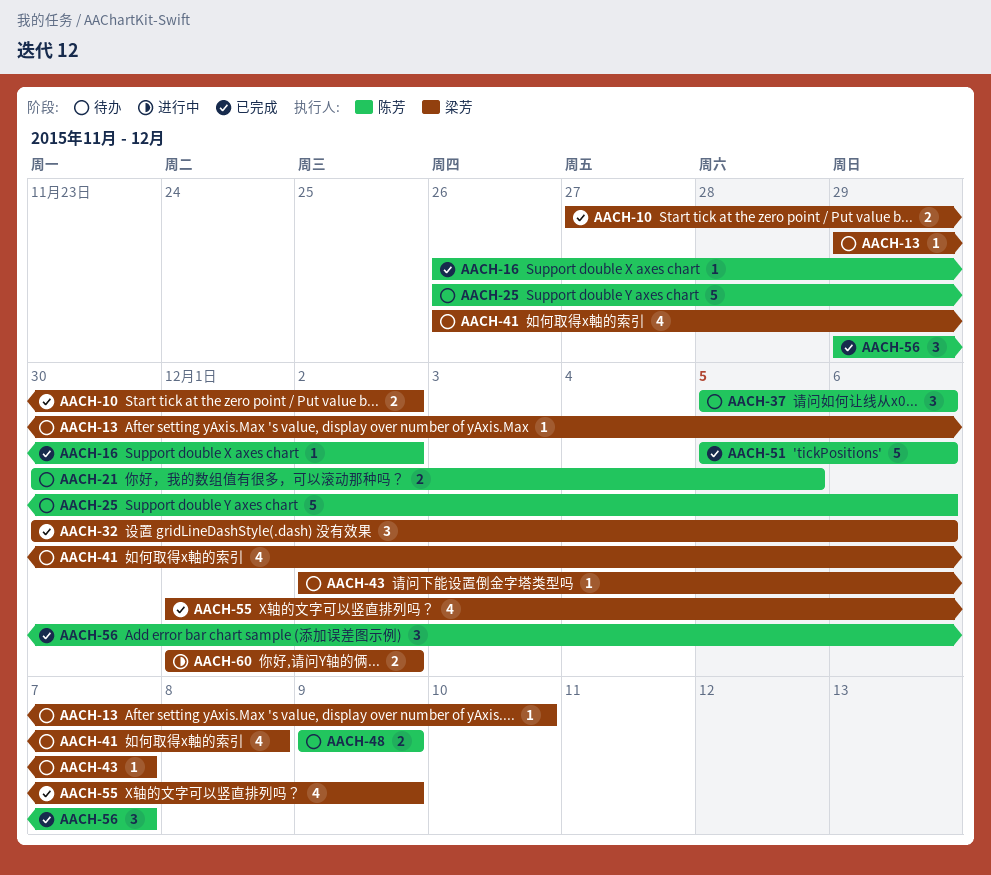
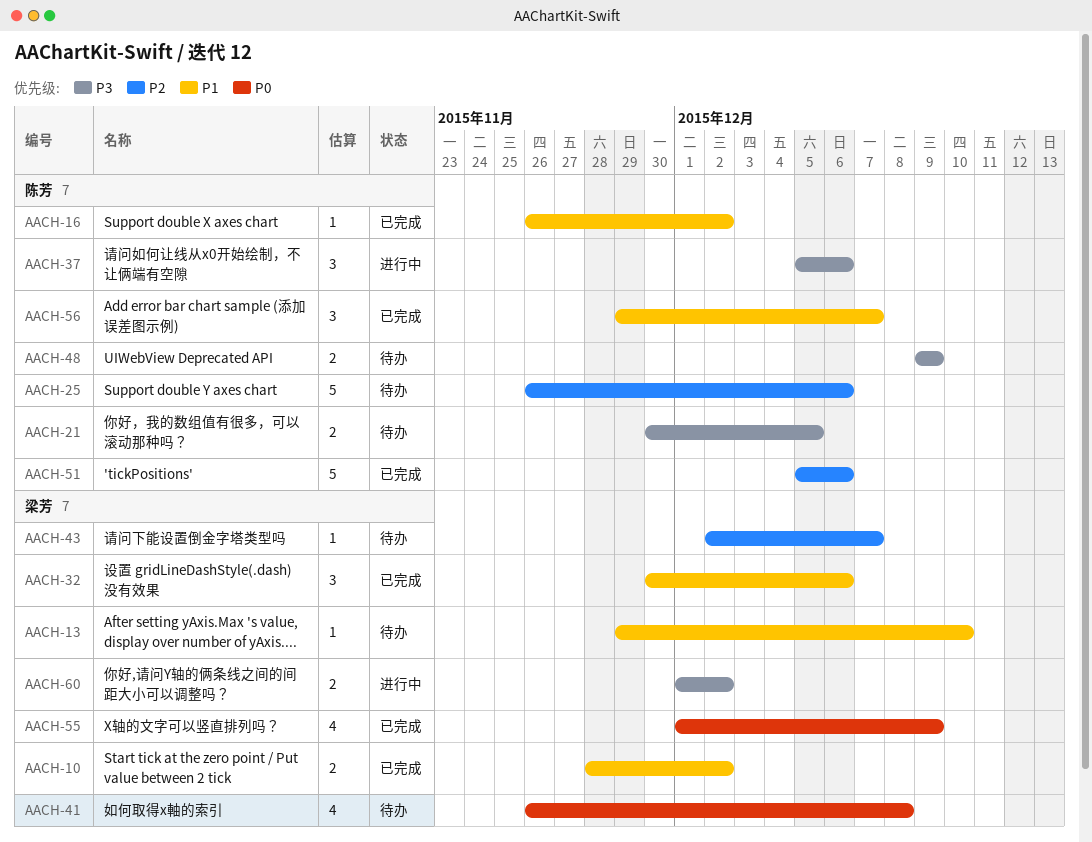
AACH-10, start: Nov 27 -> Nov 28
AACH-37, status: 待办 -> 进行中

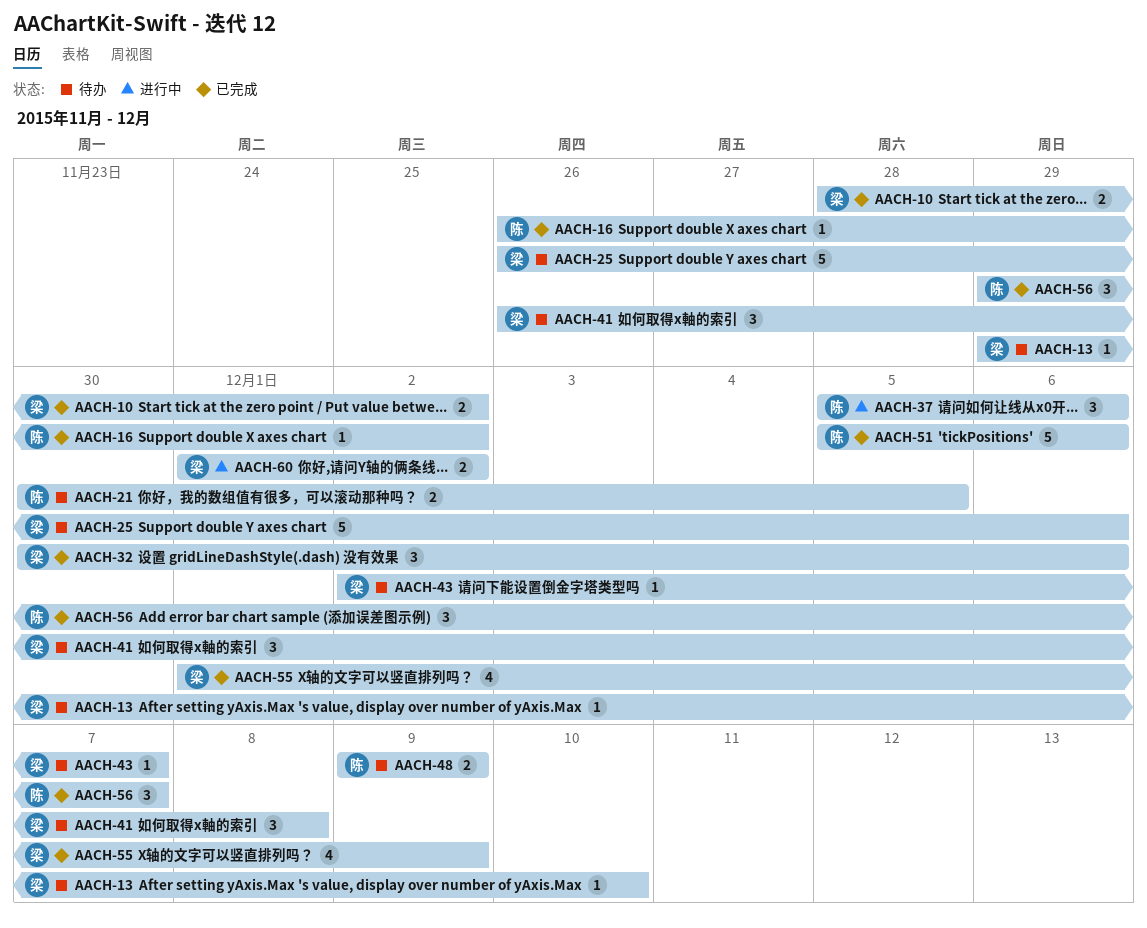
AACH-25, owner: 陈芳 -> 梁芳
AACH-41, estimate: 4 -> 3

